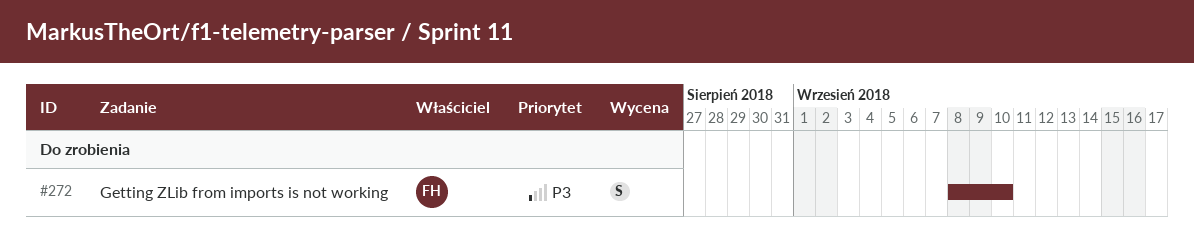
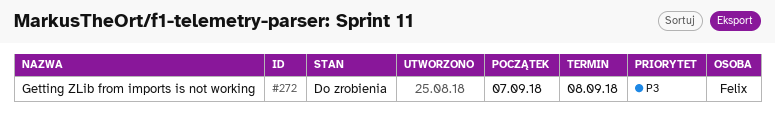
#272, start: Sep 8 -> Sep 7
#272, due: Sep 10 -> Sep 8

